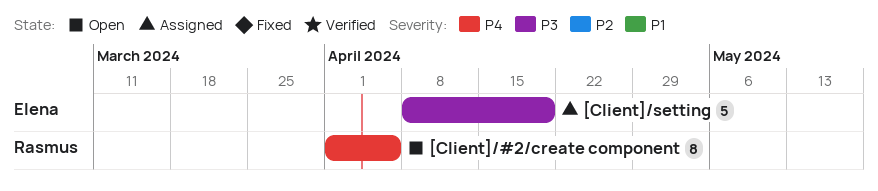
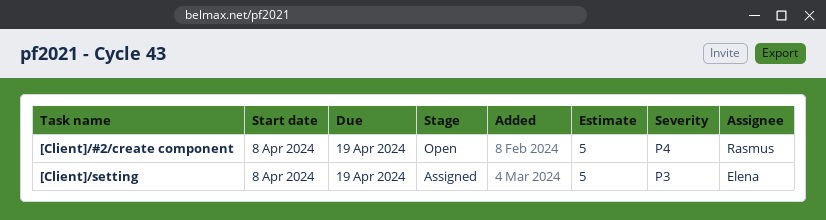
[Client]/#2/create component, estimate: 8 -> 5
[Client]/#2/create component, start: Apr 1 -> Apr 8
[Client]/#2/create component, due: Apr 5 -> Apr 19

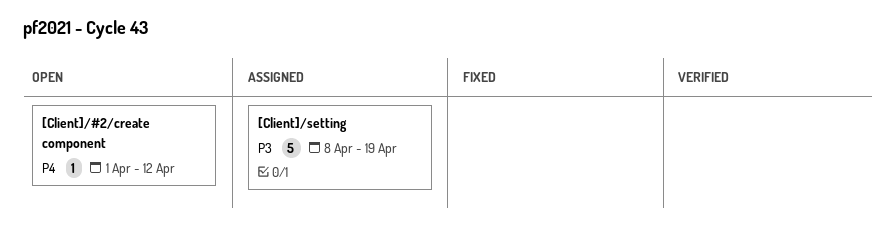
[Client]/#2/create component, estimate: 5 -> 1
[Client]/#2/create component, start: Apr 8 -> Apr 1
[Client]/#2/create component, due: Apr 19 -> Apr 12

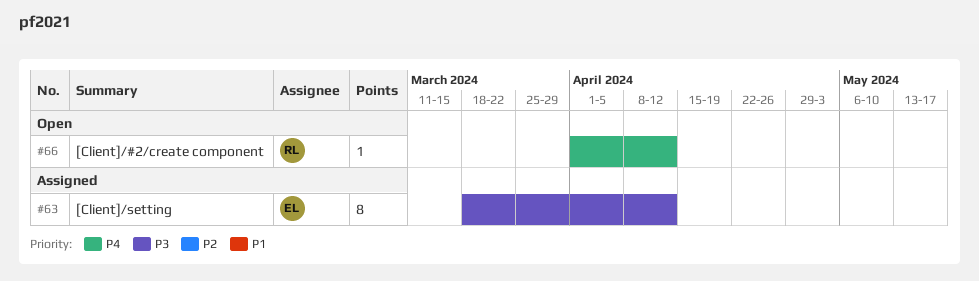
[Client]/setting, estimate: 5 -> 8
[Client]/setting, start: Apr 8 -> Mar 18
[Client]/setting, due: Apr 19 -> Apr 12

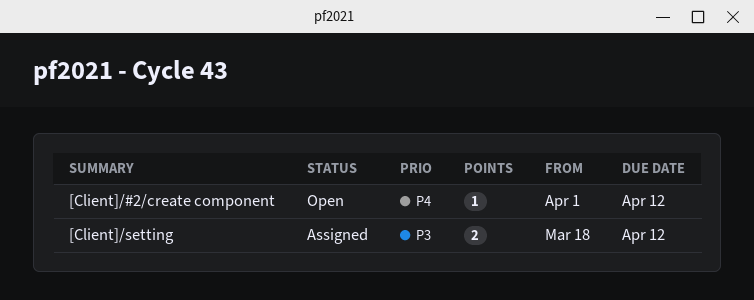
[Client]/setting, estimate: 8 -> 2

